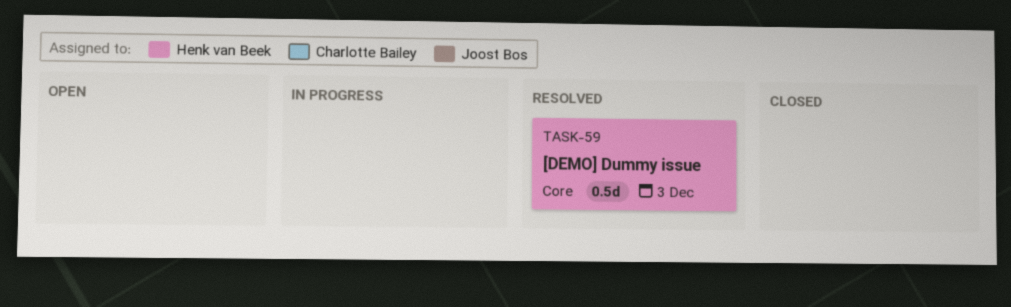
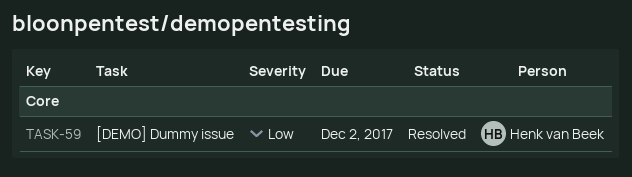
TASK-59, due: Dec 3 -> Dec 2

